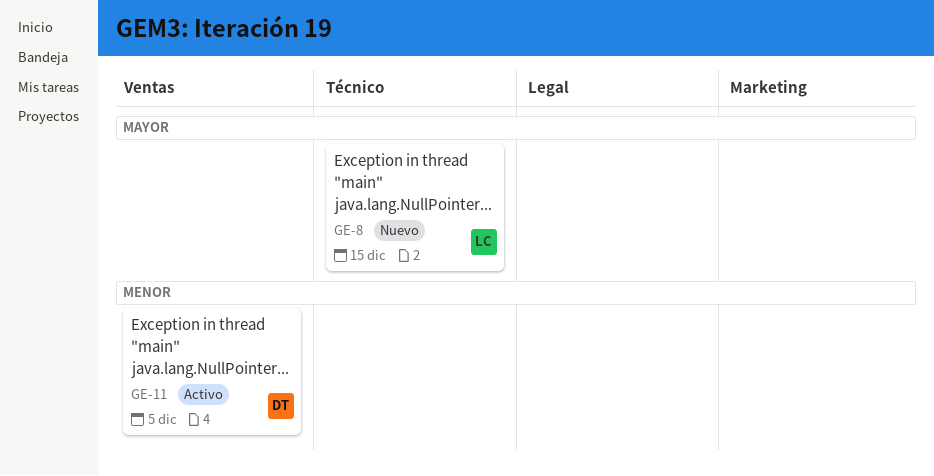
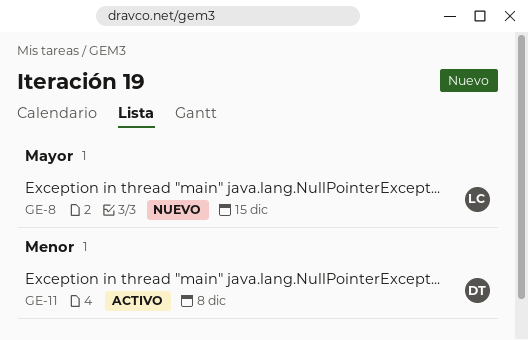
GE-11, due: Dec 5 -> Dec 8

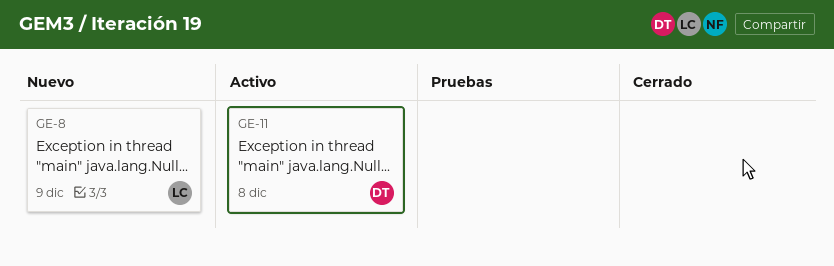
GE-8, due: Dec 15 -> Dec 9

